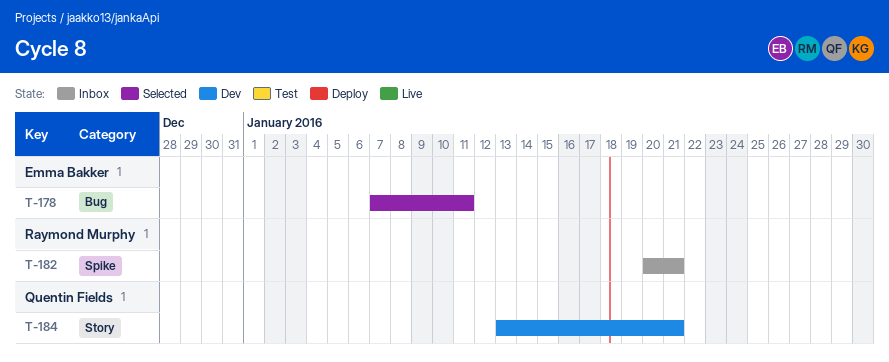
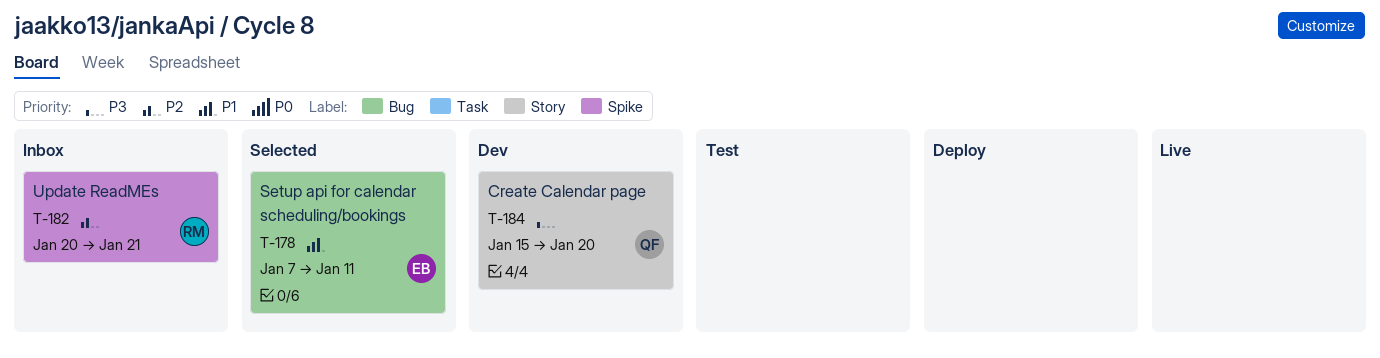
T-184, start: Jan 13 -> Jan 15
T-184, due: Jan 21 -> Jan 20

